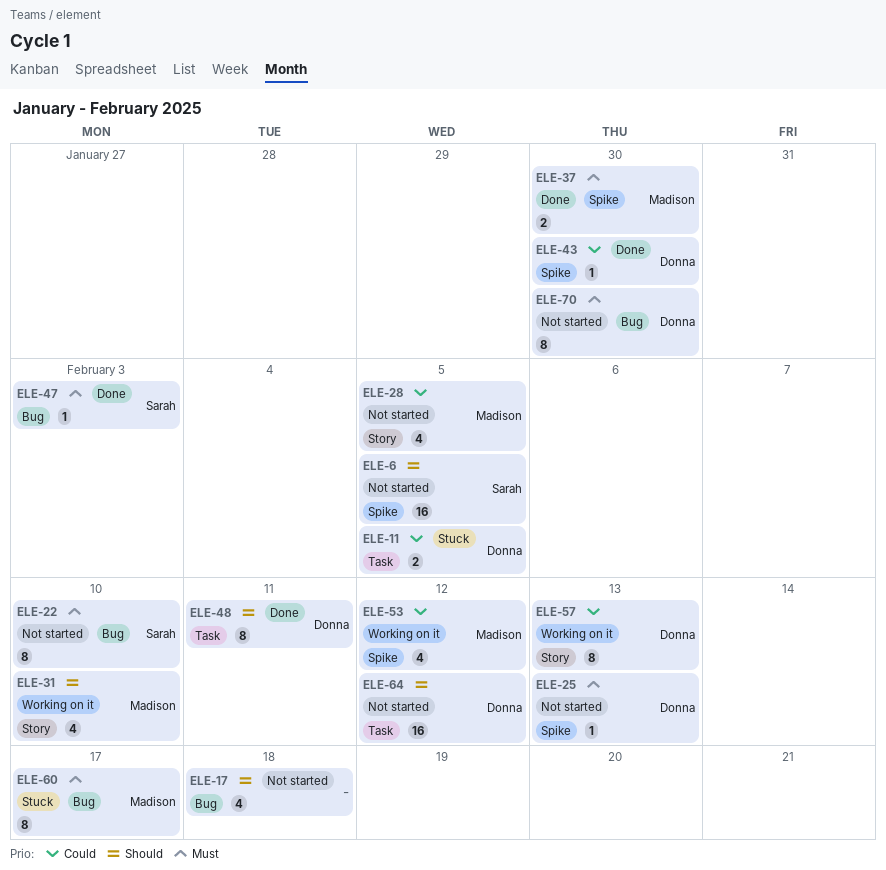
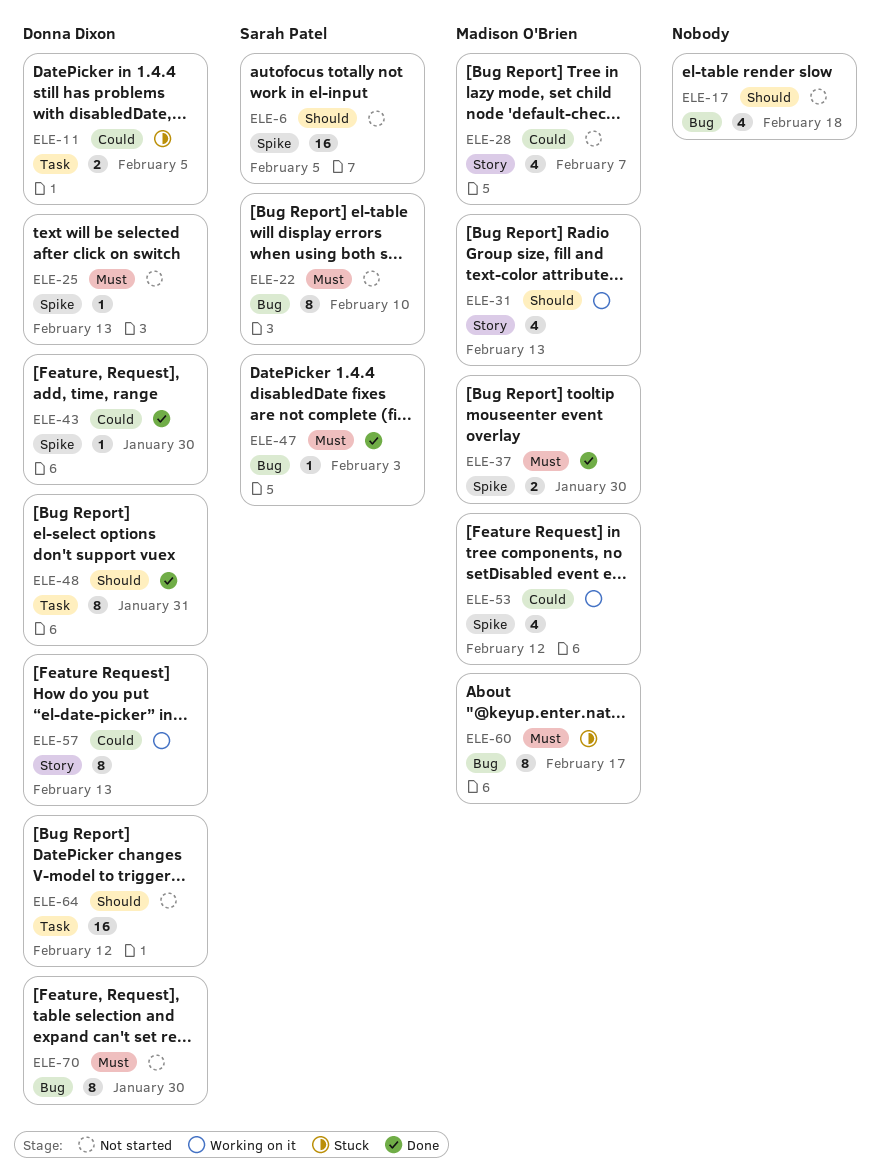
ELE-28, due: Feb 5 -> Feb 7
ELE-31, due: Feb 10 -> Feb 13
ELE-48, due: Feb 11 -> Jan 31

